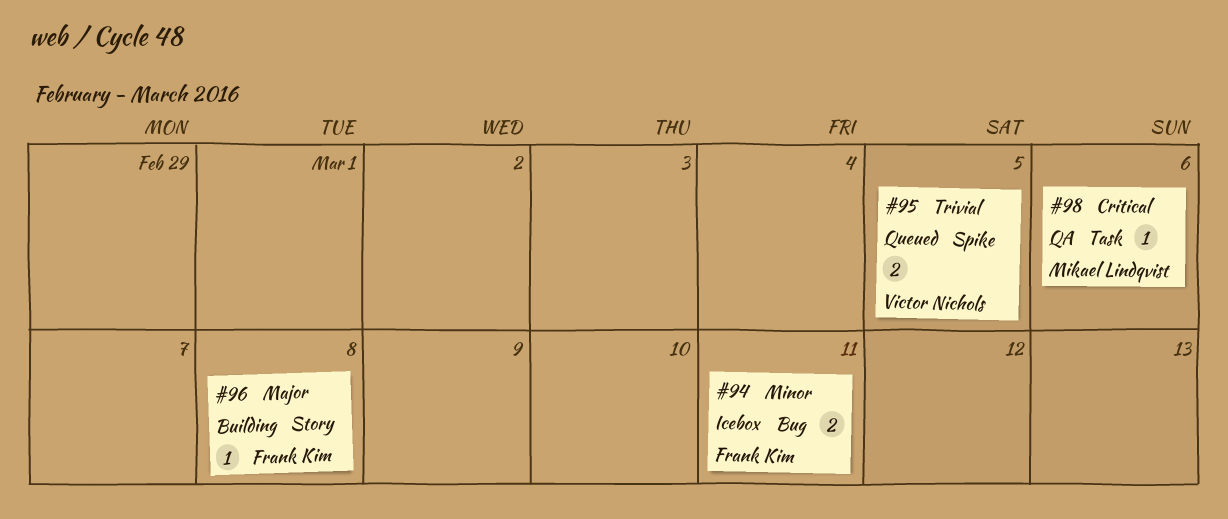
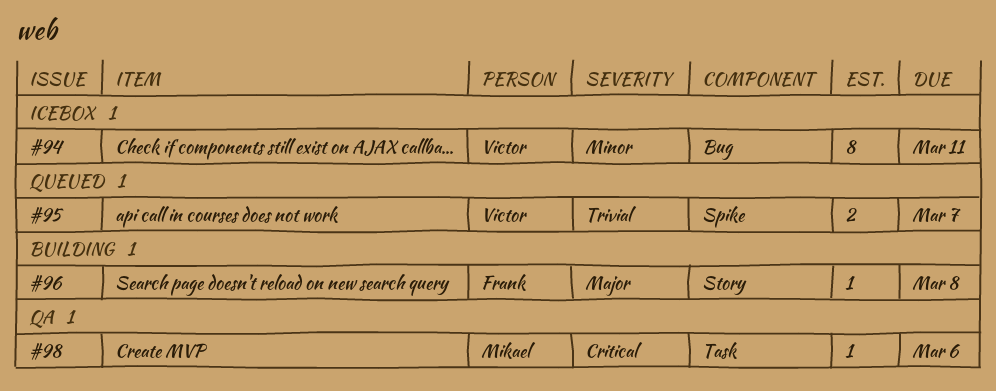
#94, owner: Frank Kim -> Victor Nichols
#94, estimate: 2 -> 8
#95, due: Mar 5 -> Mar 7

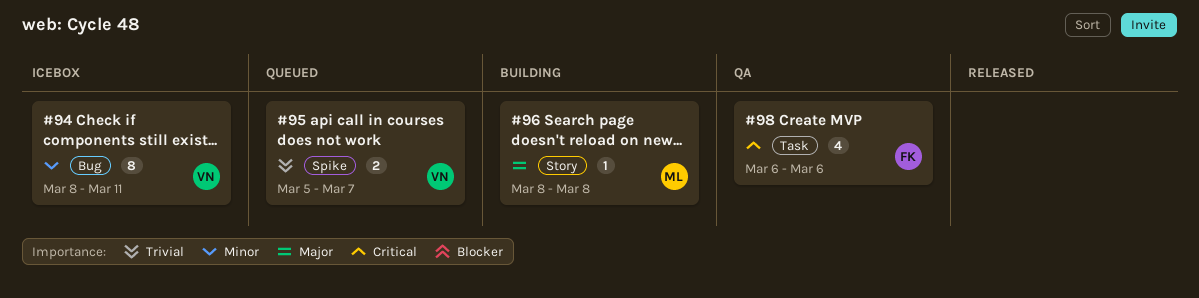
#96, owner: Frank -> Mikael
#98, owner: Mikael -> Frank
#98, estimate: 1 -> 4

